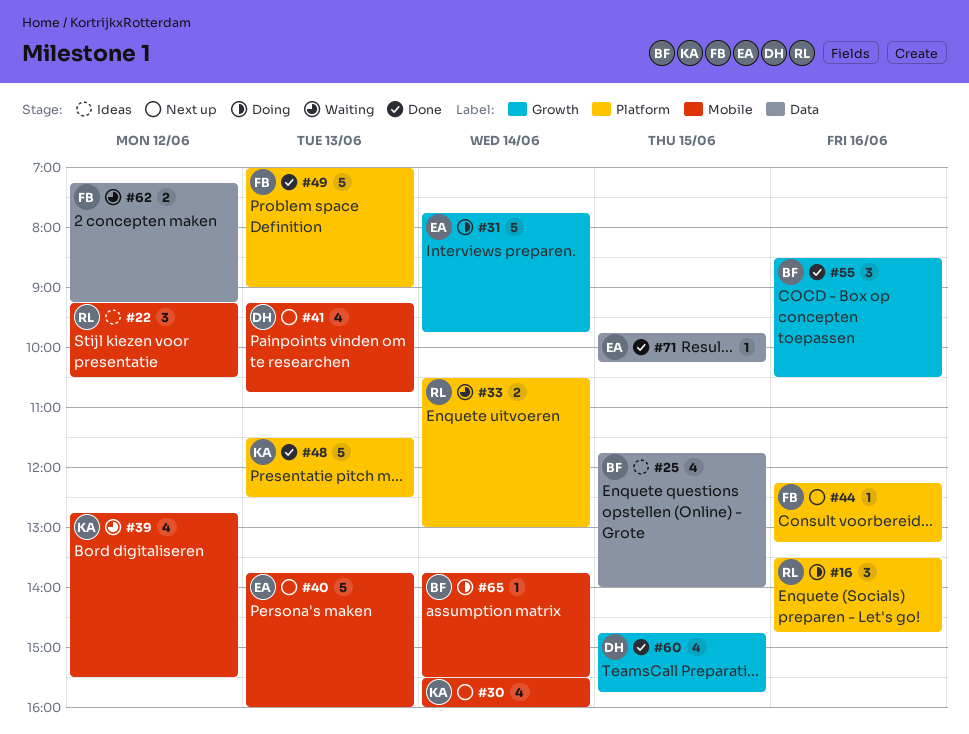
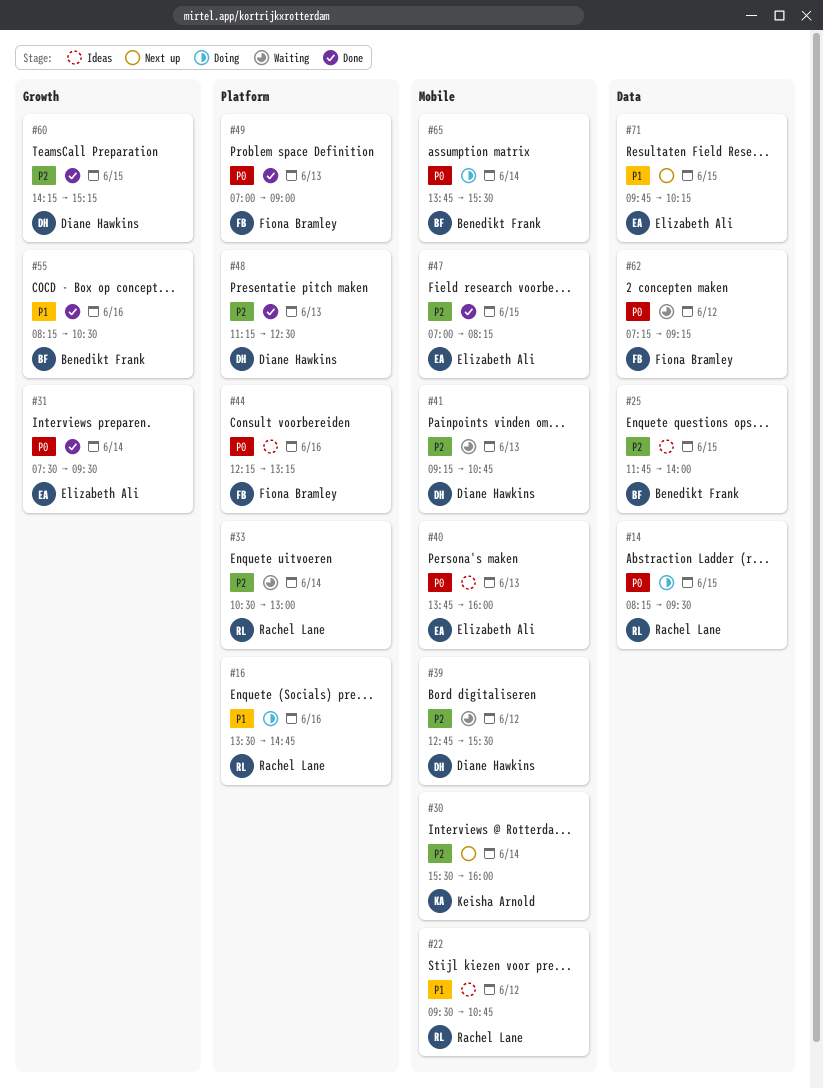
#14: none -> present
#22, begins: 09:15 -> 09:30
#22, ends: 10:30 -> 10:45
#31, status: Doing -> Done
#31, begins: 07:45 -> 07:30
#31, ends: 09:45 -> 09:30
#39, owner: Keisha Arnold -> Diane Hawkins
#40, status: Next up -> Ideas
#41, status: Next up -> Waiting
#44, status: Next up -> Ideas
#47: none -> present
#48, owner: Keisha Arnold -> Diane Hawkins
#48, begins: 11:30 -> 11:15
#55, begins: 08:30 -> 08:15
#60, begins: 14:45 -> 14:15
#60, ends: 15:45 -> 15:15
#71, status: Done -> Next up

